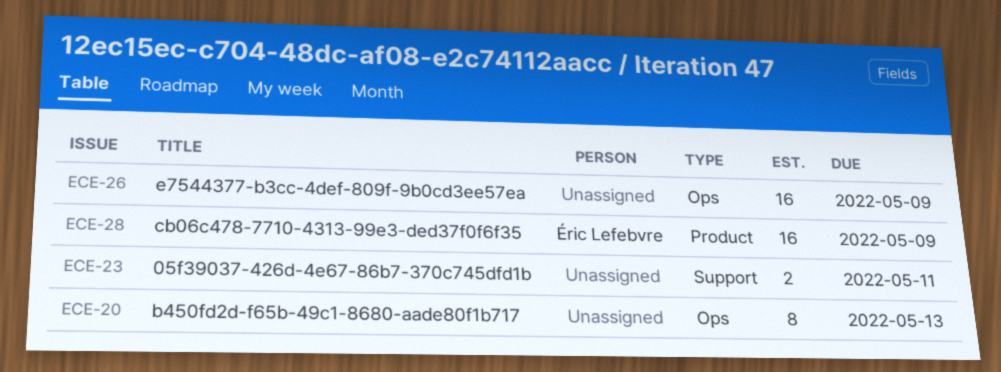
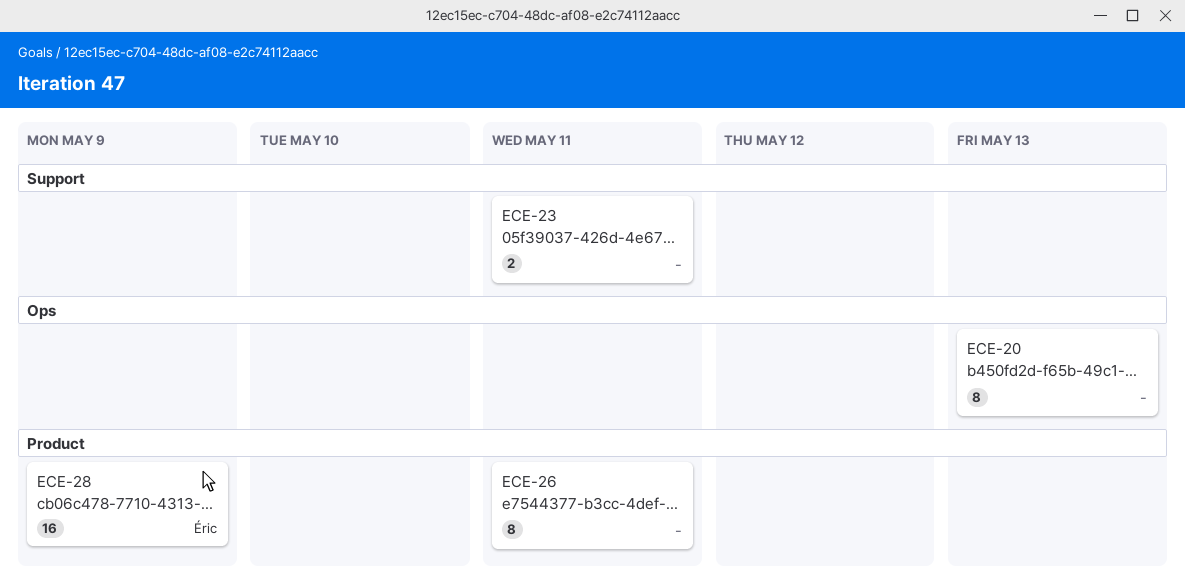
ECE-26, label: Ops -> Product
ECE-26, estimate: 16 -> 8
ECE-26, due: May 9 -> May 11

